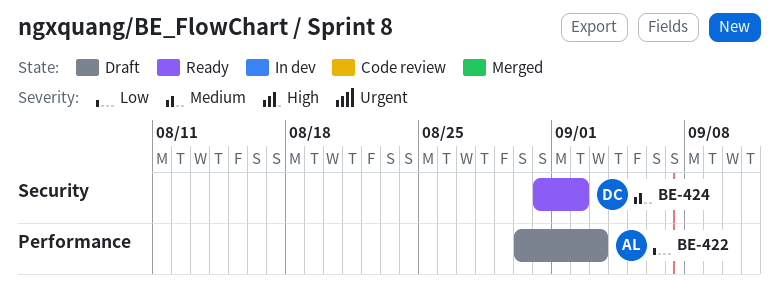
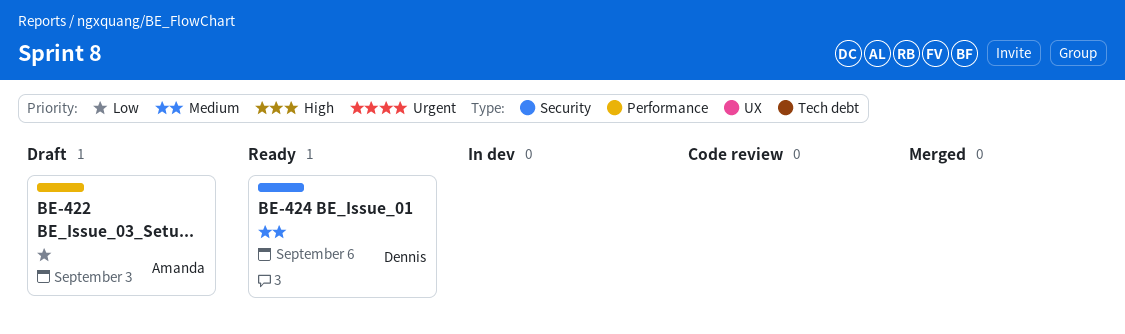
BE-424, due: Sep 2 -> Sep 6

